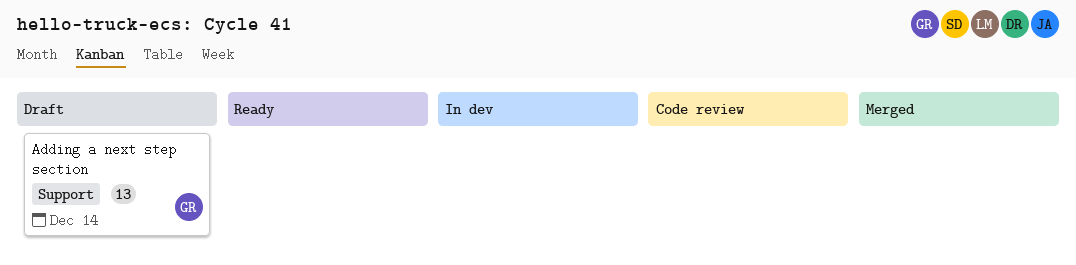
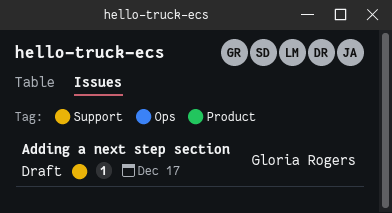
Adding a next step section, estimate: 13 -> 1
Adding a next step section, due: Dec 14 -> Dec 17

